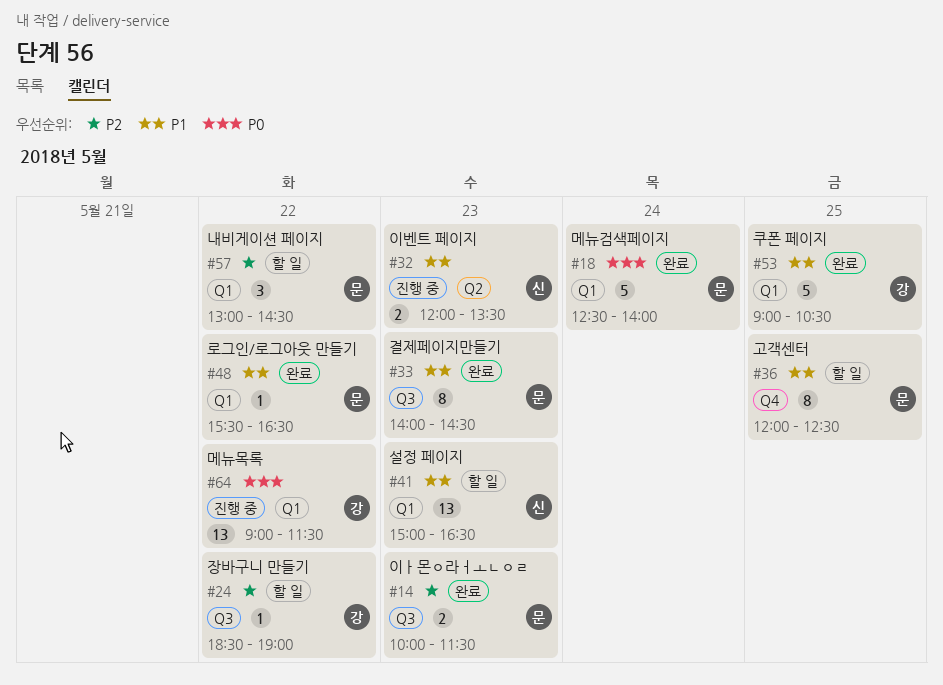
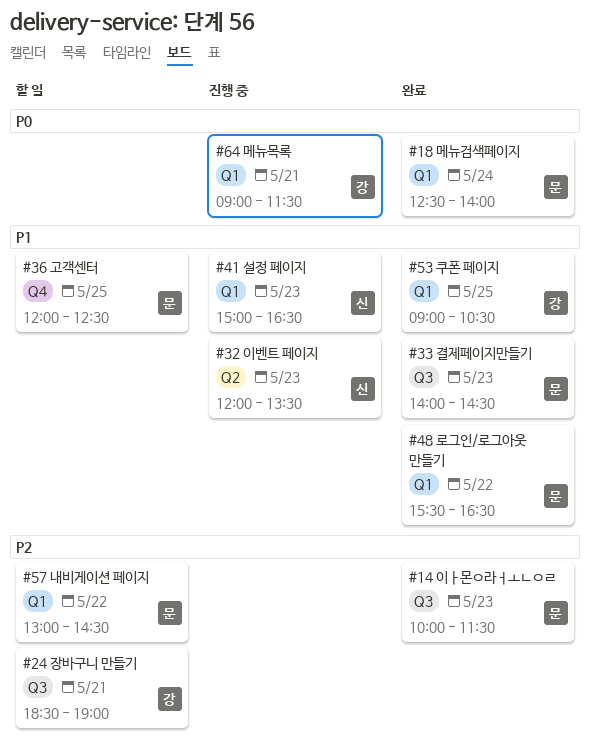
#24, day: May 22 -> May 21
#41, status: 할 일 -> 진행 중
#64, day: May 22 -> May 21

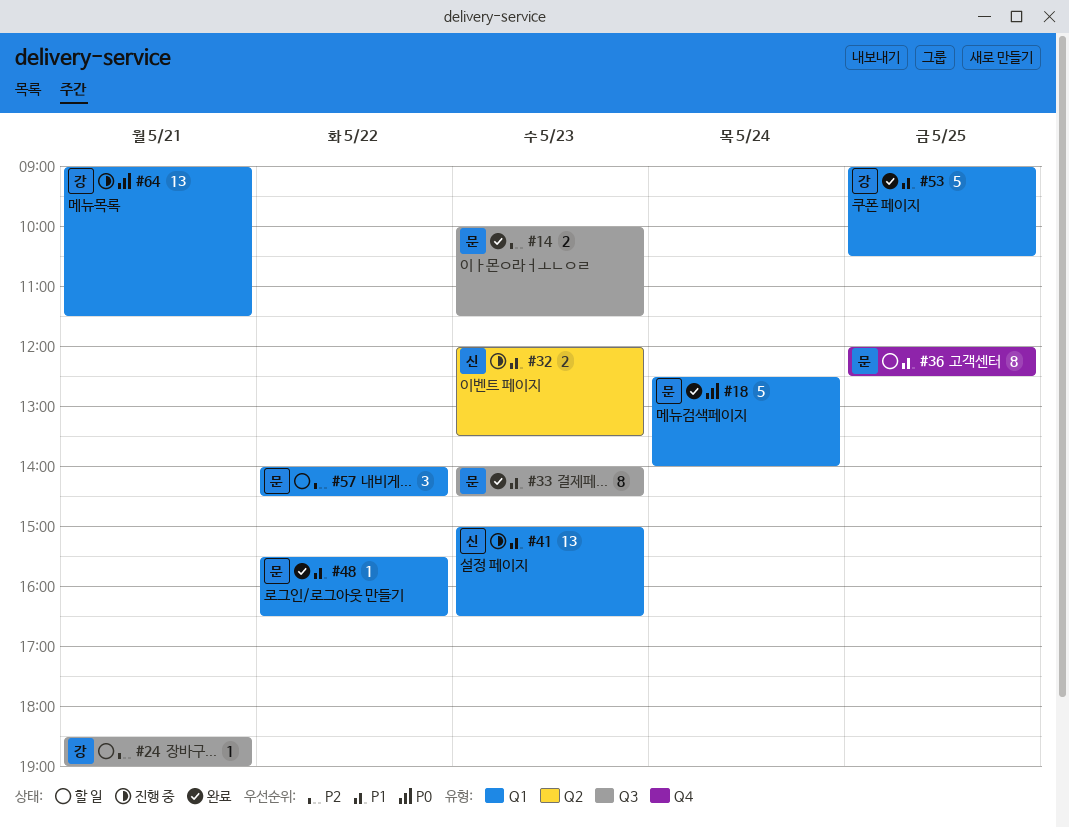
#57, begins: 13:00 -> 14:00

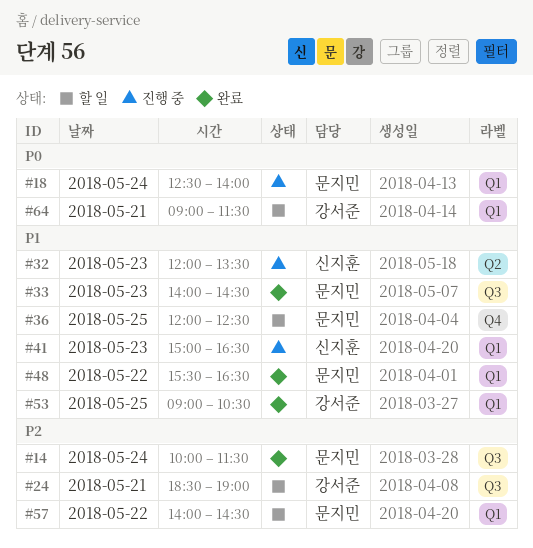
#14, day: May 23 -> May 24
#18, status: 완료 -> 진행 중
#64, status: 진행 중 -> 할 일

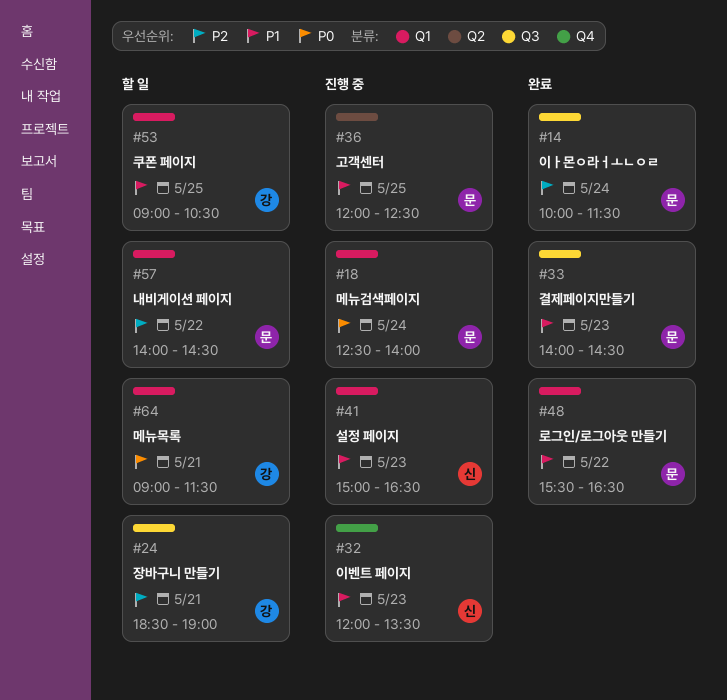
#32, label: Q2 -> Q4
#36, status: 할 일 -> 진행 중
#36, label: Q4 -> Q2
#53, status: 완료 -> 할 일

